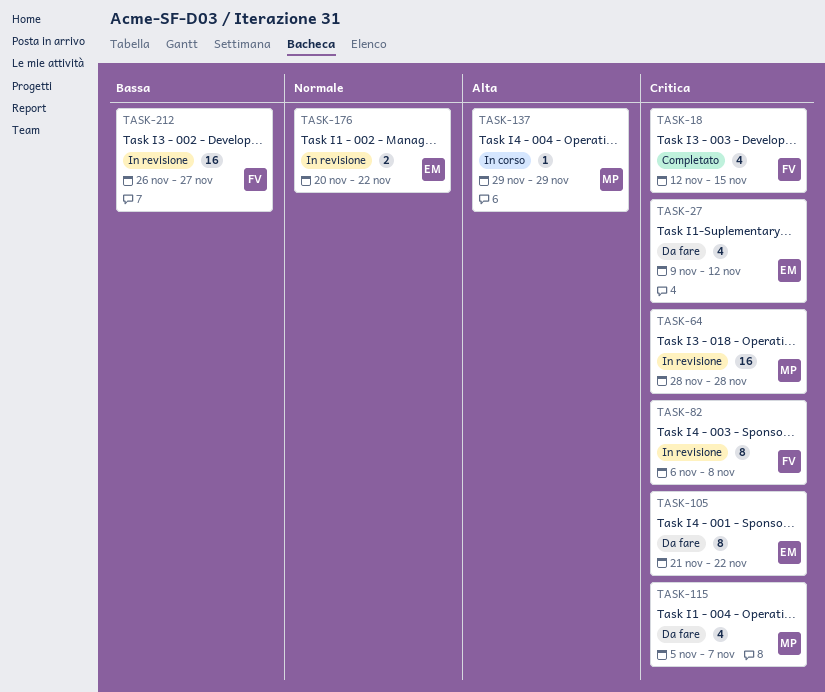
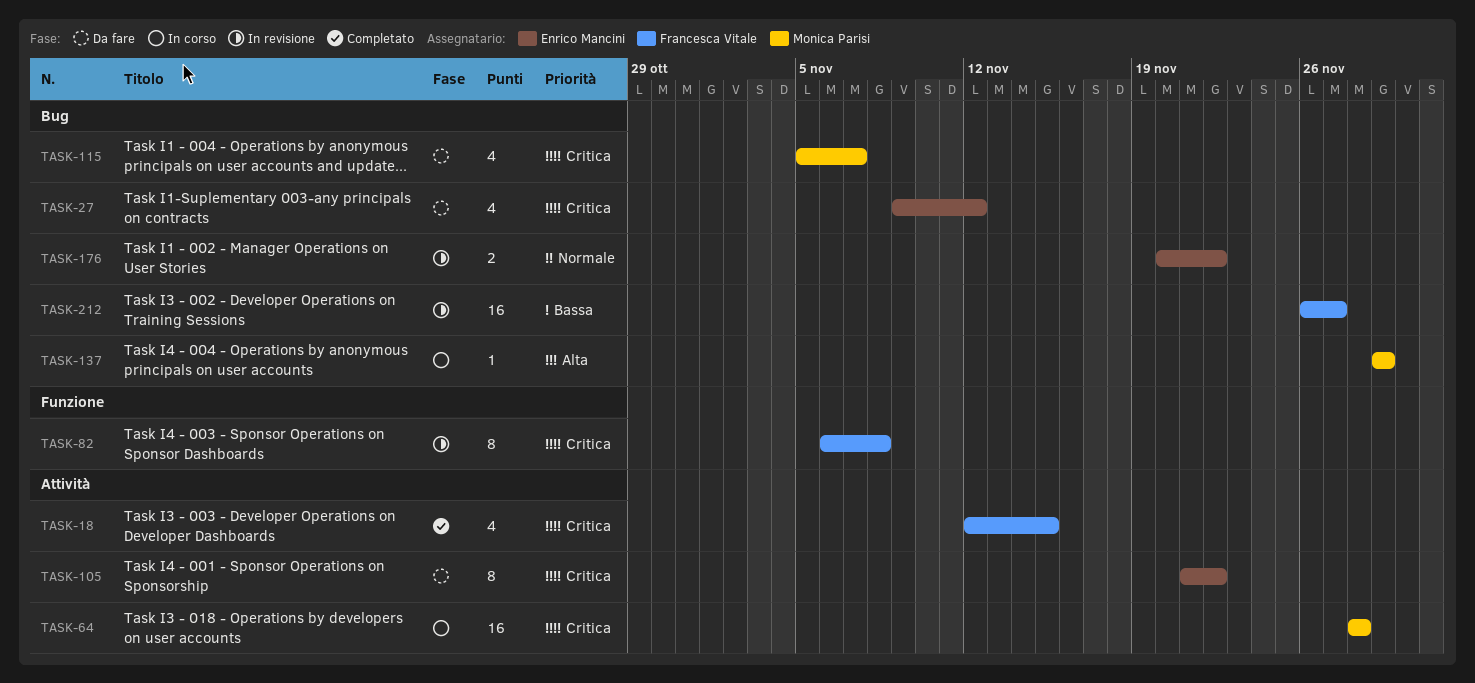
TASK-64, status: In revisione -> In corso

